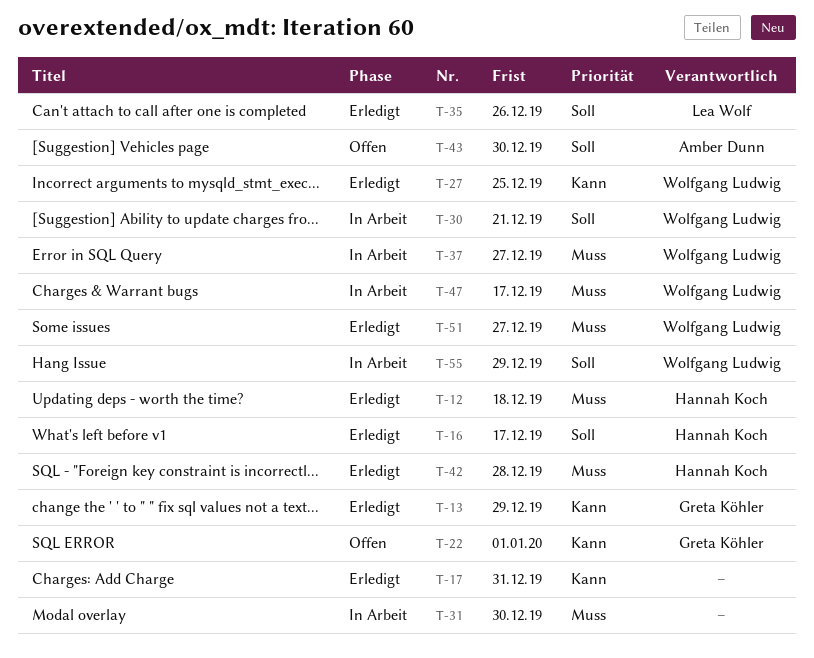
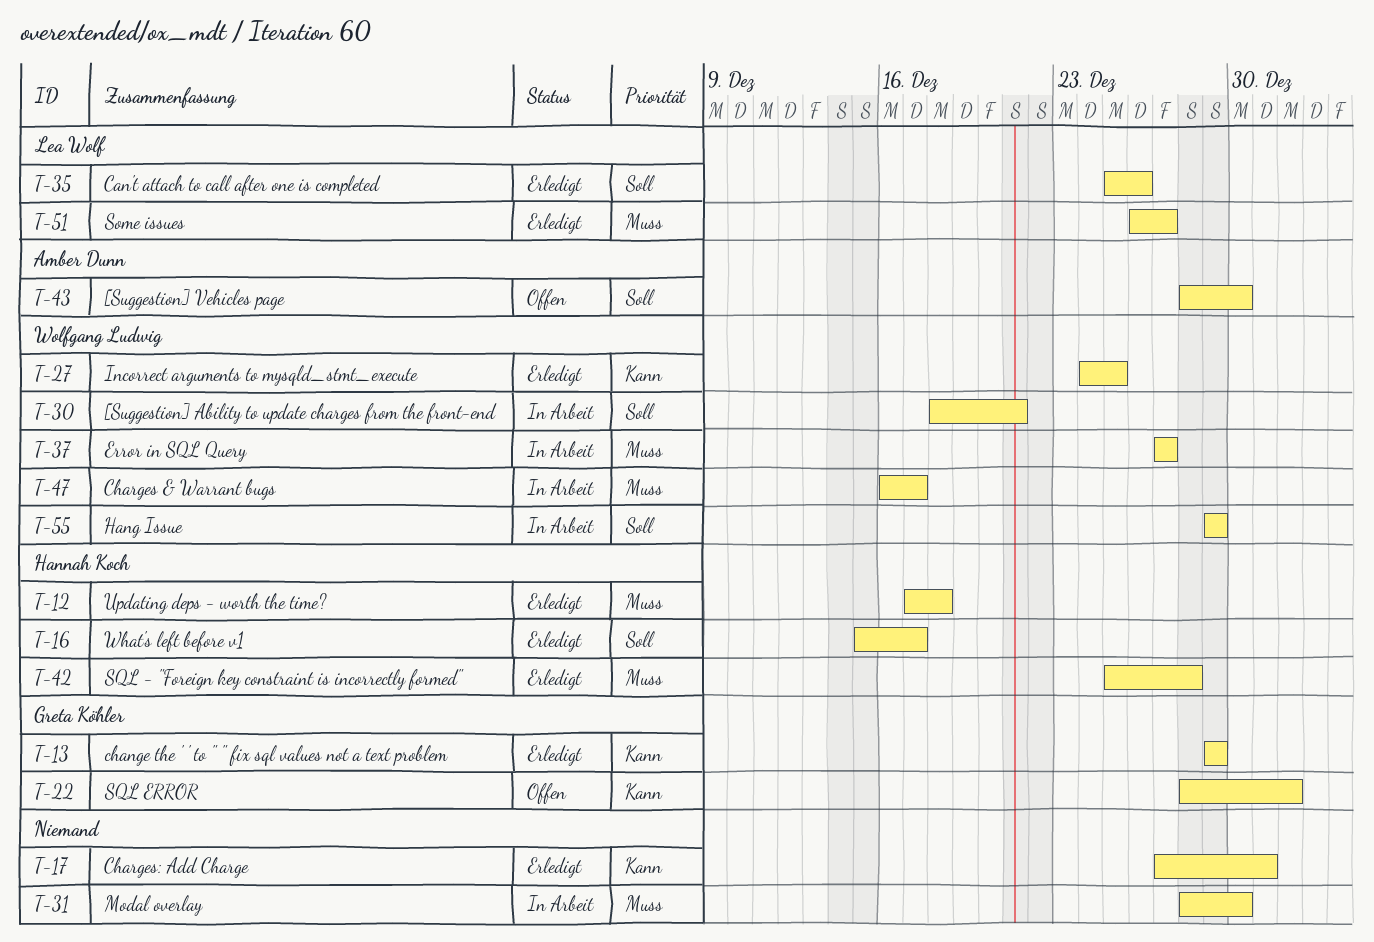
T-51, owner: Wolfgang Ludwig -> Lea Wolf

